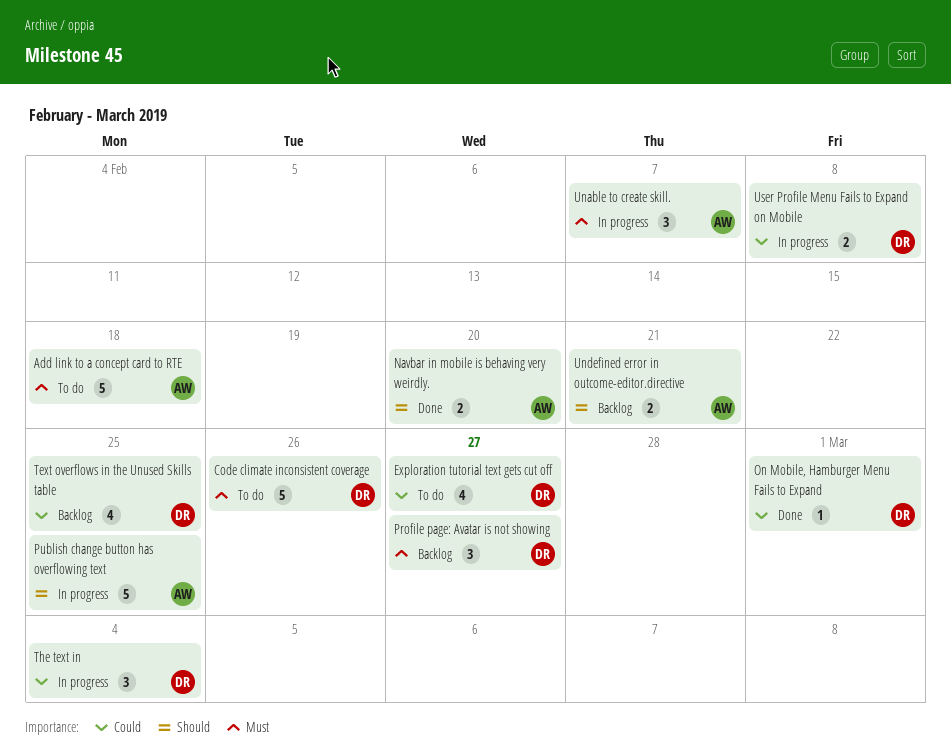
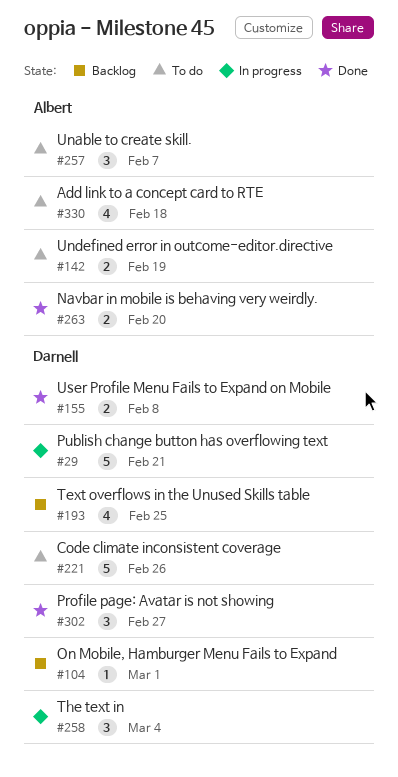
Add link to a concept card to RTE, estimate: 5 -> 4
Exploration tutorial text gets cut off: present -> none
On Mobile, Hamburger Menu Fails to Expand, status: Done -> Backlog
Profile page: Avatar is not showing, status: Backlog -> Done
Publish change button has overflowing text, owner: Albert -> Darnell
Publish change button has overflowing text, due: Feb 25 -> Feb 21
Unable to create skill., status: In progress -> To do
Undefined error in outcome-editor.directive, status: Backlog -> To do
Undefined error in outcome-editor.directive, due: Feb 21 -> Feb 19
User Profile Menu Fails to Expand on Mobile, status: In progress -> Done

